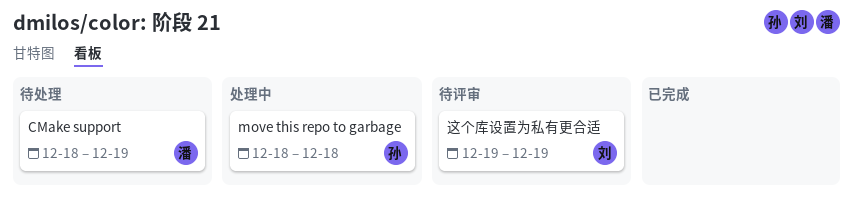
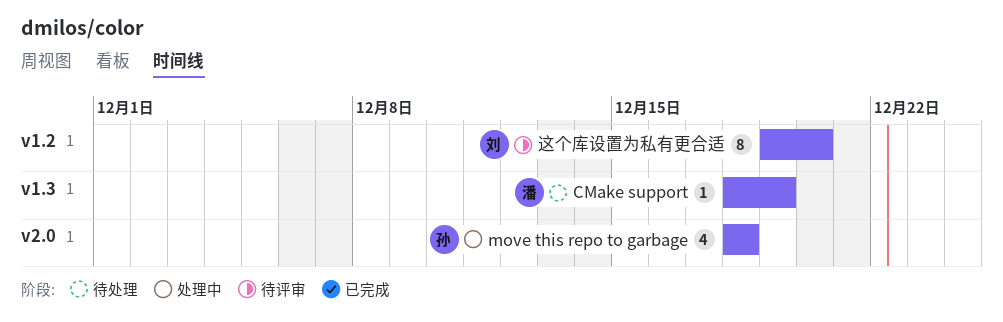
这个库设置为私有更合适, due: Dec 19 -> Dec 20

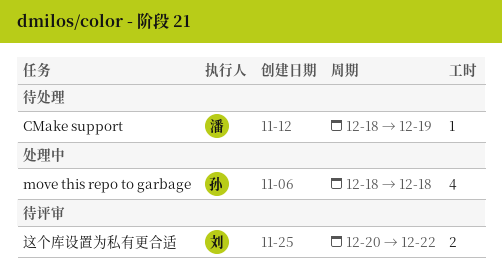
这个库设置为私有更合适, estimate: 8 -> 2
这个库设置为私有更合适, start: Dec 19 -> Dec 20
这个库设置为私有更合适, due: Dec 20 -> Dec 22

